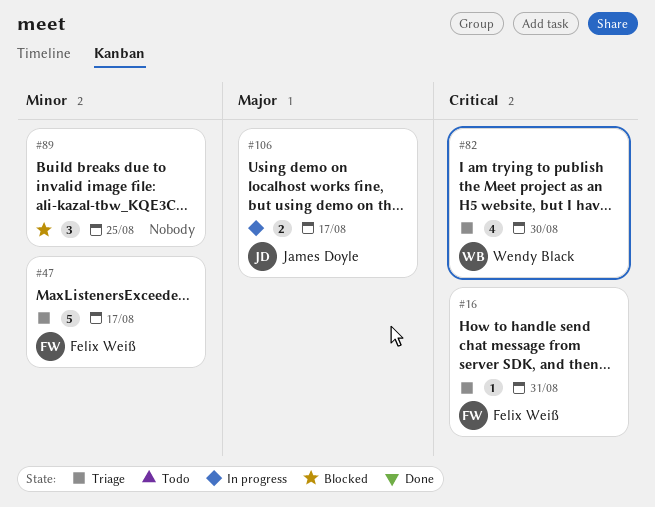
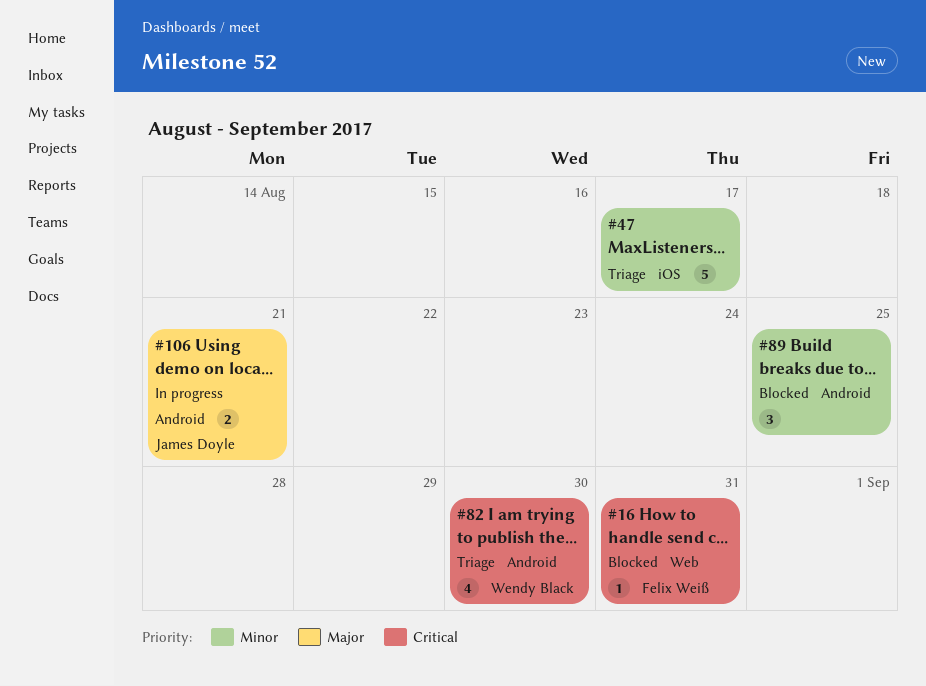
#16, status: Triage -> Blocked
#47, owner: Felix Weiß -> none
#106, due: Aug 17 -> Aug 21

